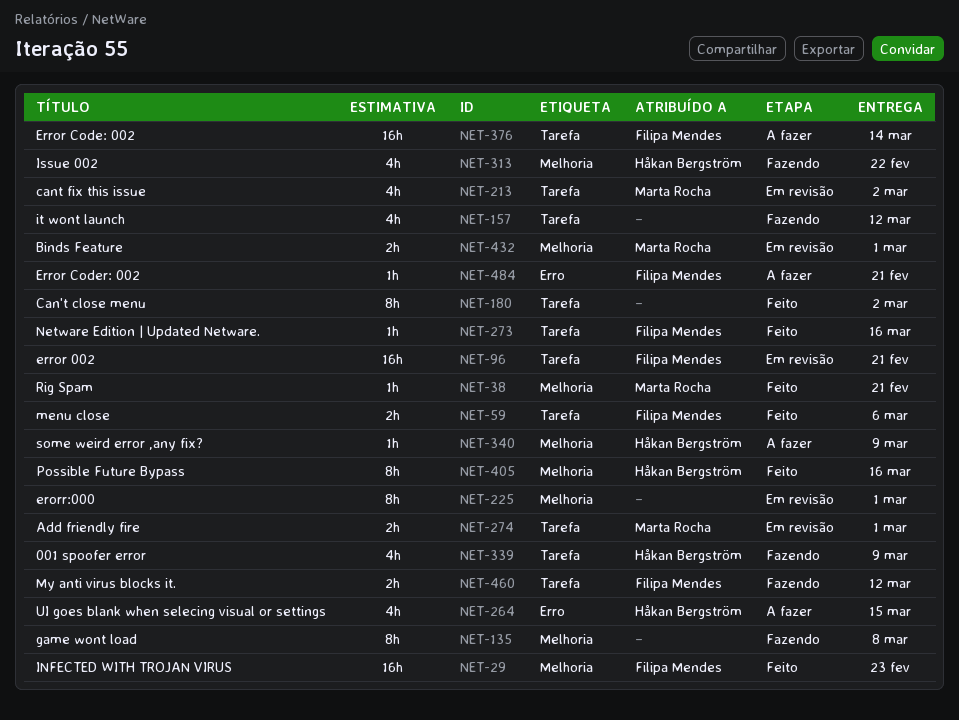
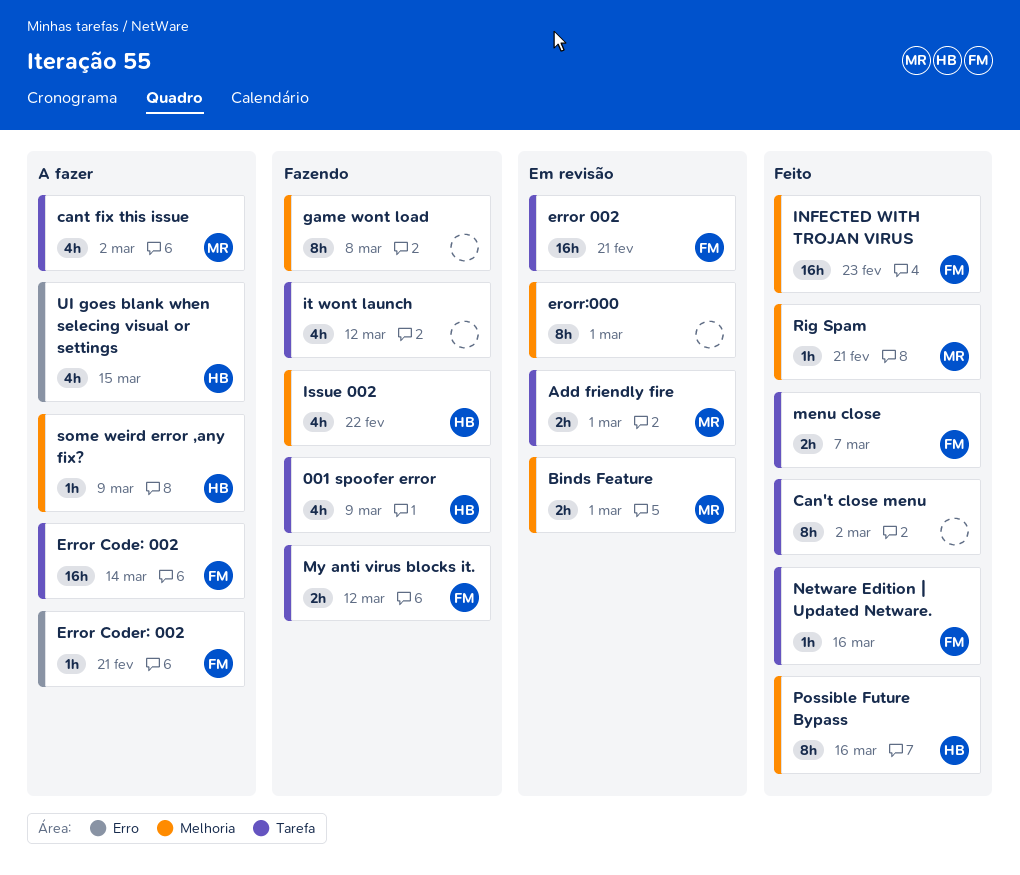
cant fix this issue, status: Em revisão -> A fazer
menu close, due: Mar 6 -> Mar 7

